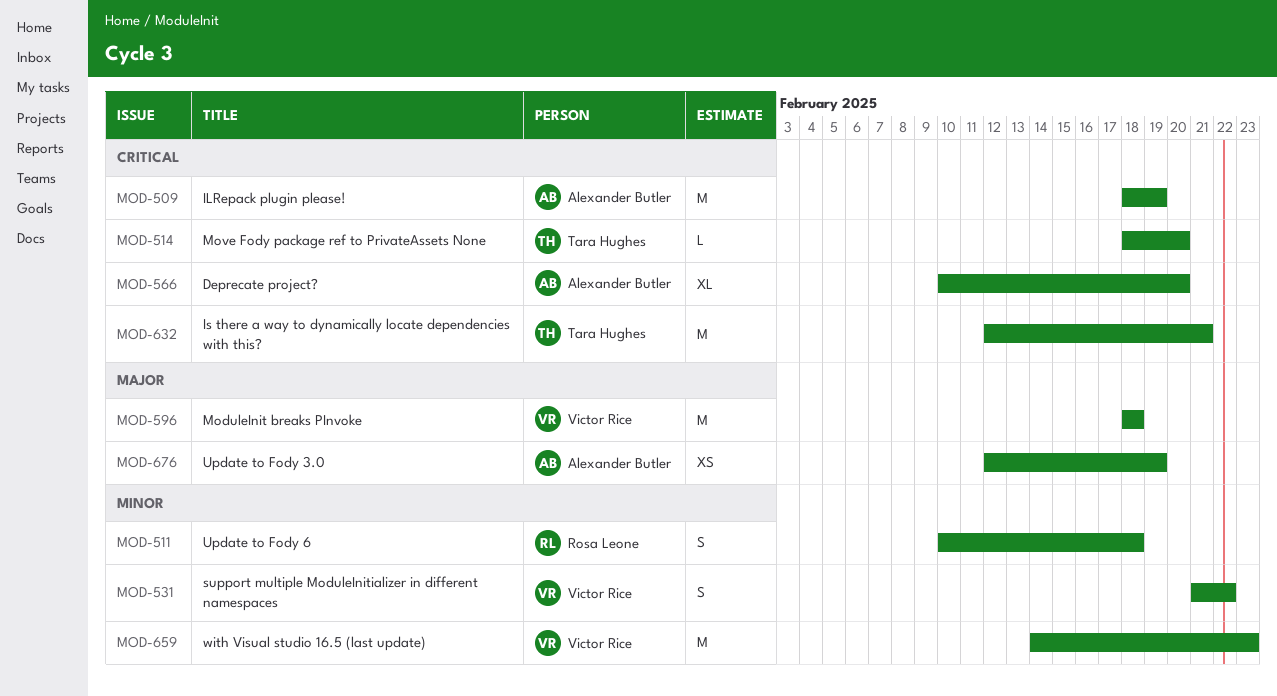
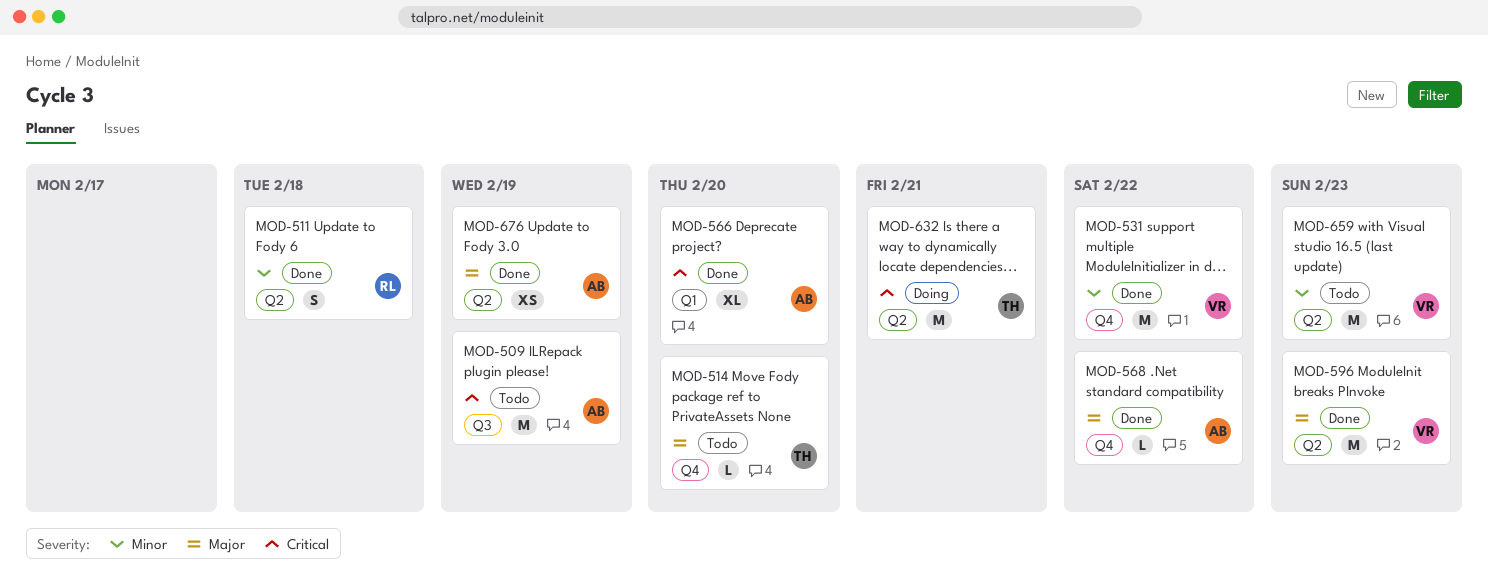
MOD-514, priority: Critical -> Major
MOD-531, estimate: S -> M
MOD-568: none -> present
MOD-596, due: Feb 18 -> Feb 23

